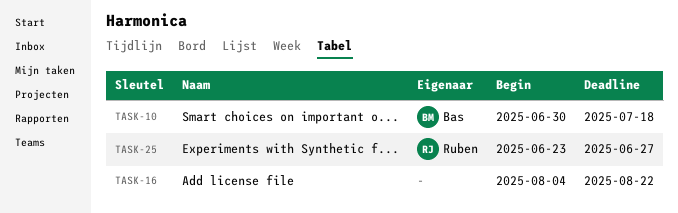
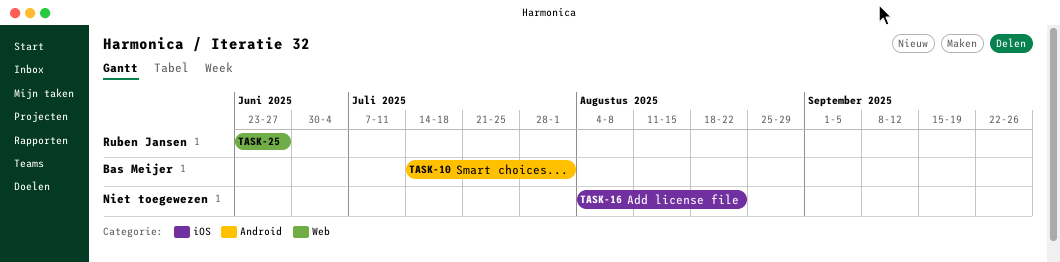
TASK-10, start: Jun 30 -> Jul 14
TASK-10, due: Jul 18 -> Aug 1

